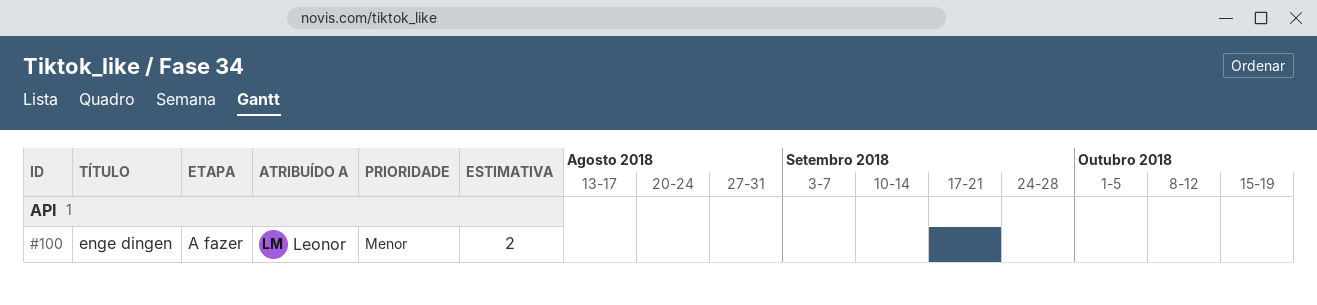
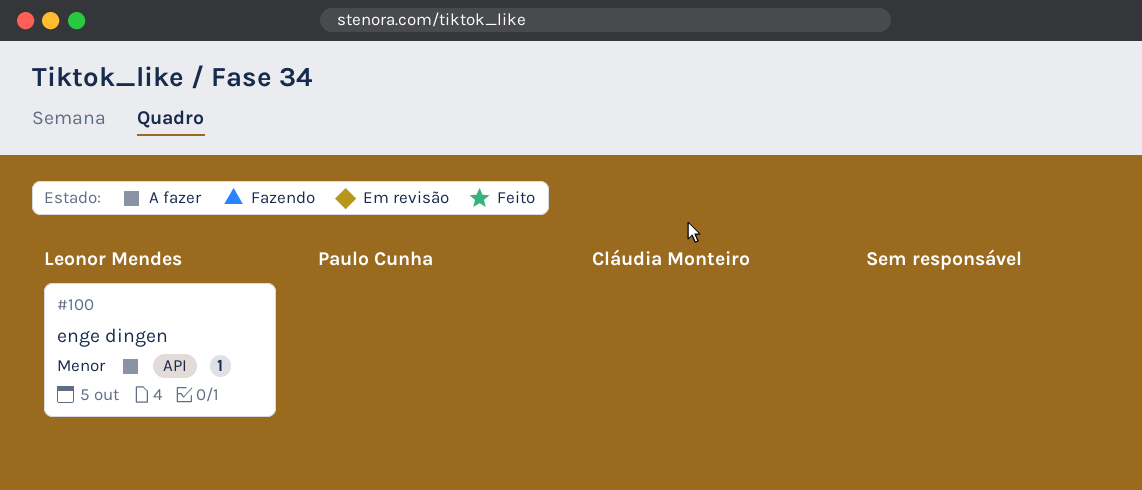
#100, estimate: 2 -> 1
#100, due: Sep 21 -> Oct 5

